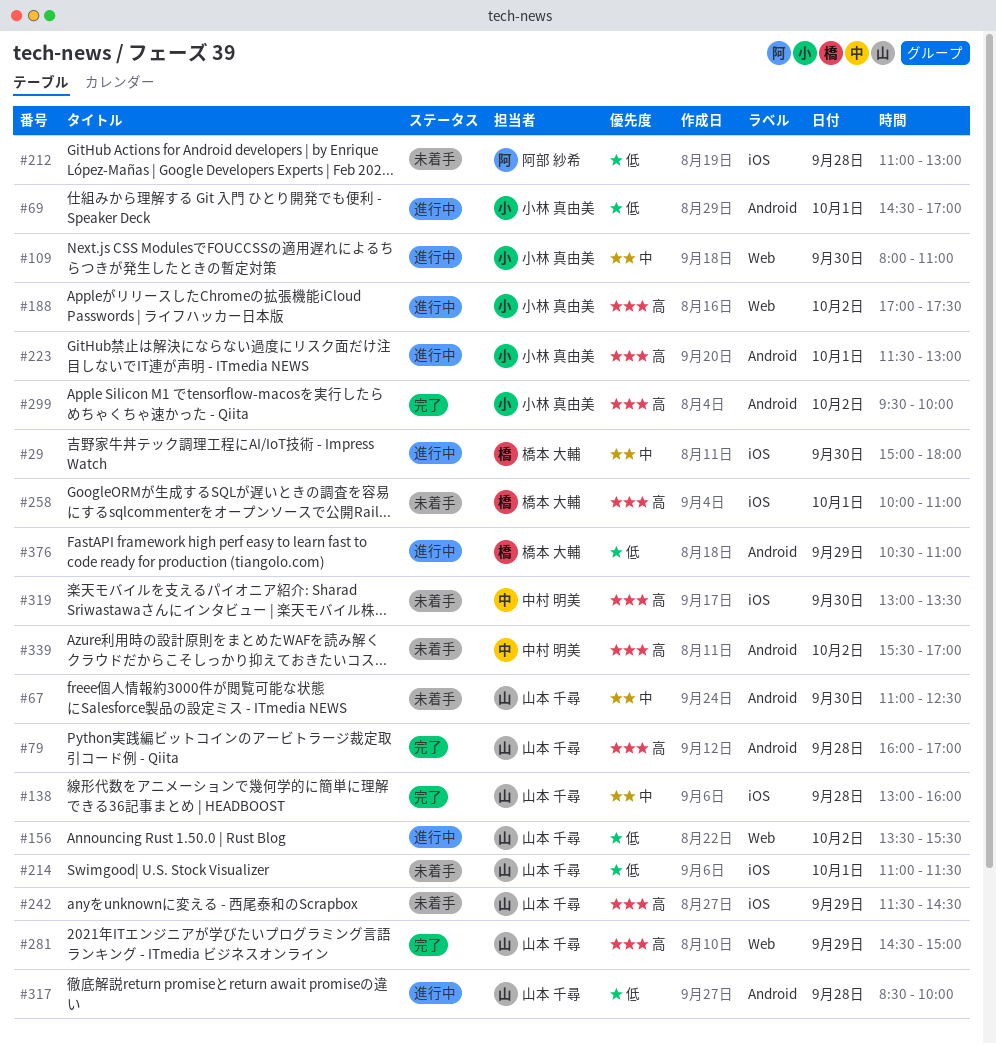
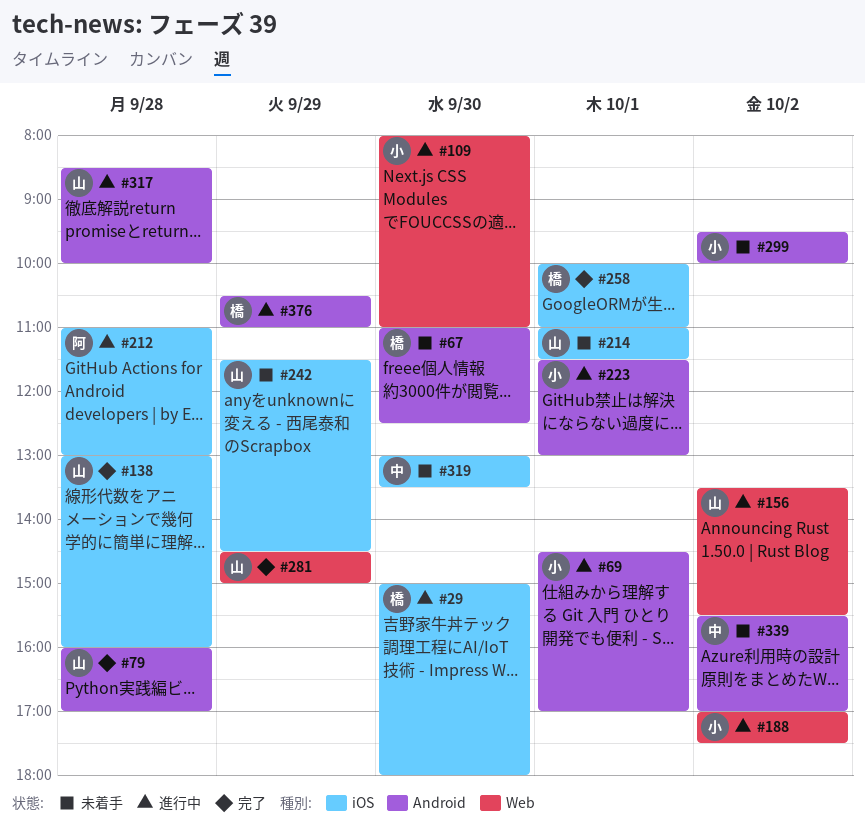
#67, owner: 山本 千尋 -> 橋本 大輔
#212, status: 未着手 -> 進行中
#258, status: 未着手 -> 完了
#299, status: 完了 -> 未着手

